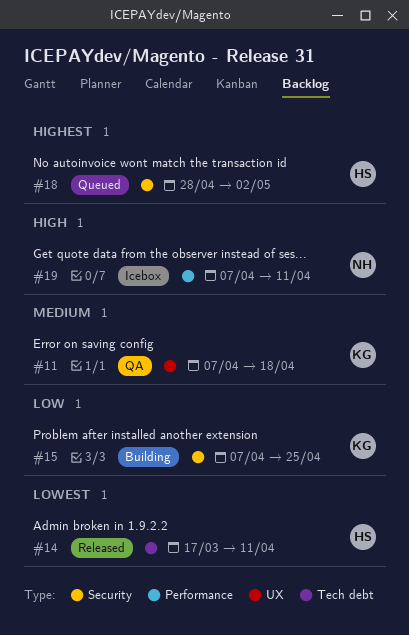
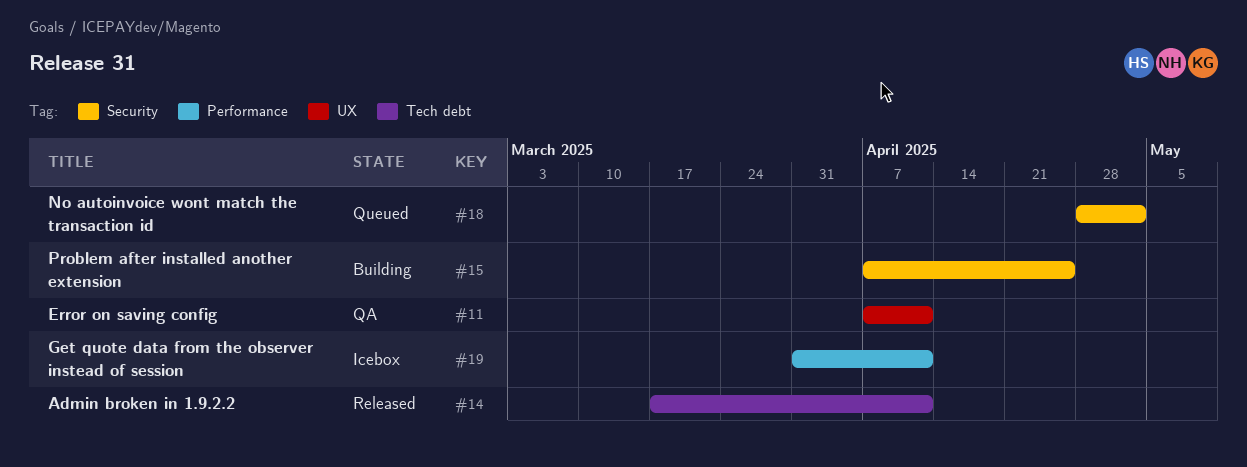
#11, due: Apr 18 -> Apr 11
#19, start: Apr 7 -> Mar 31

